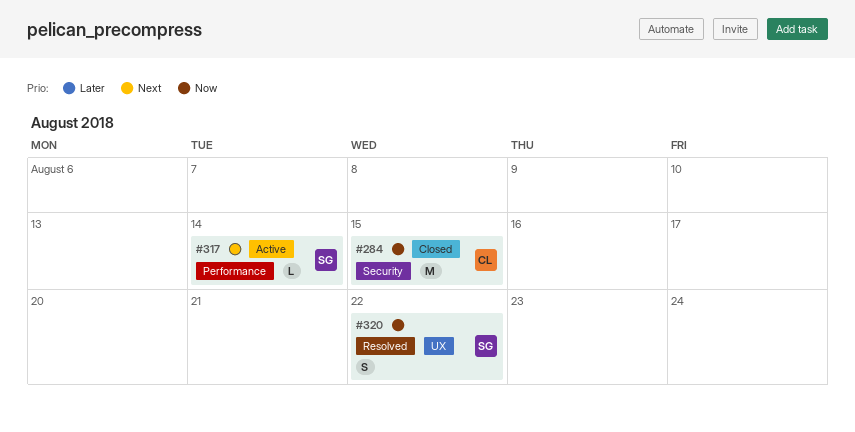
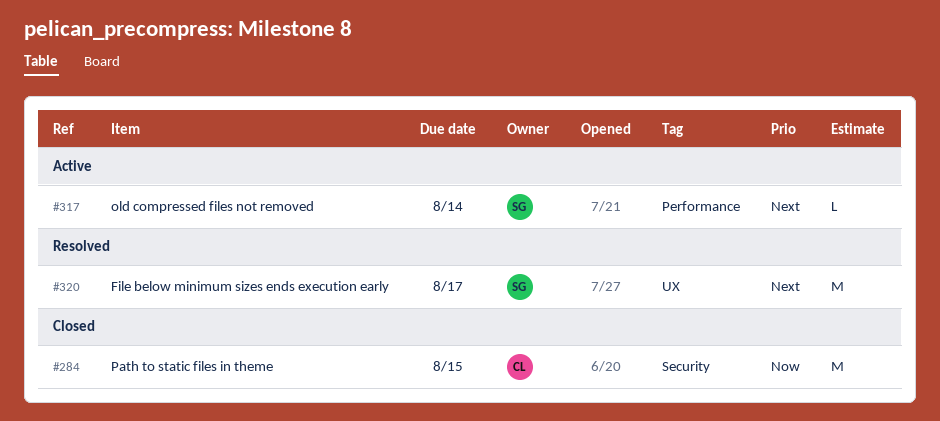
#320, priority: Now -> Next
#320, estimate: S -> M
#320, due: Aug 22 -> Aug 17

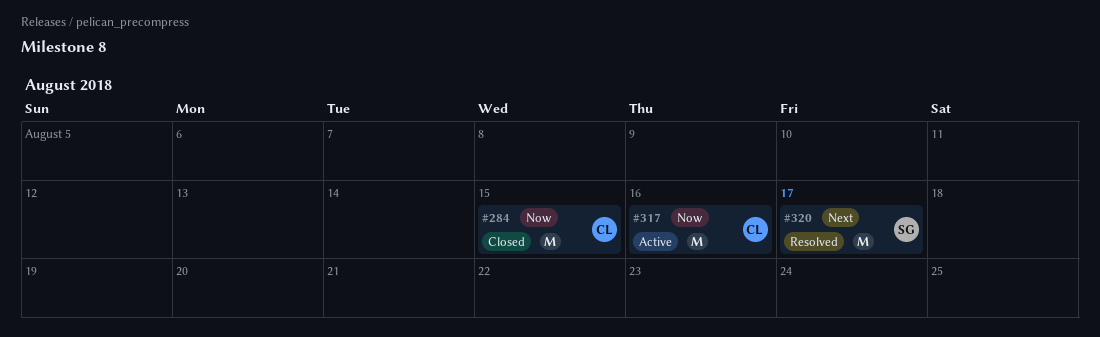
#317, owner: SG -> CL
#317, priority: Next -> Now
#317, estimate: L -> M
#317, due: Aug 14 -> Aug 16

